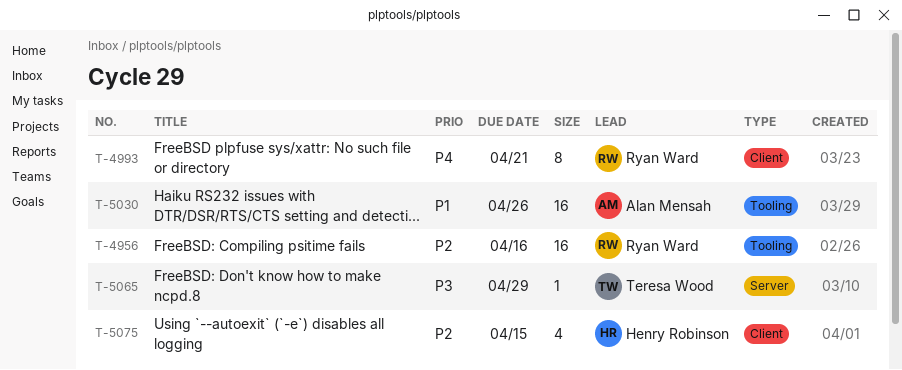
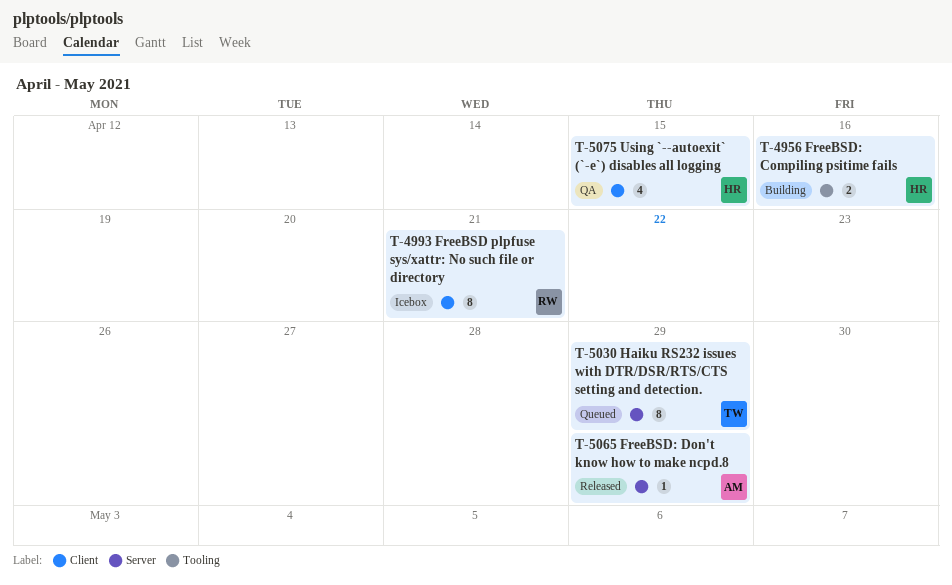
T-4956, owner: Ryan Ward -> Henry Robinson
T-4956, estimate: 16 -> 2
T-5030, owner: Alan Mensah -> Teresa Wood
T-5030, label: Tooling -> Server
T-5030, estimate: 16 -> 8
T-5030, due: Apr 26 -> Apr 29
T-5065, owner: Teresa Wood -> Alan Mensah

